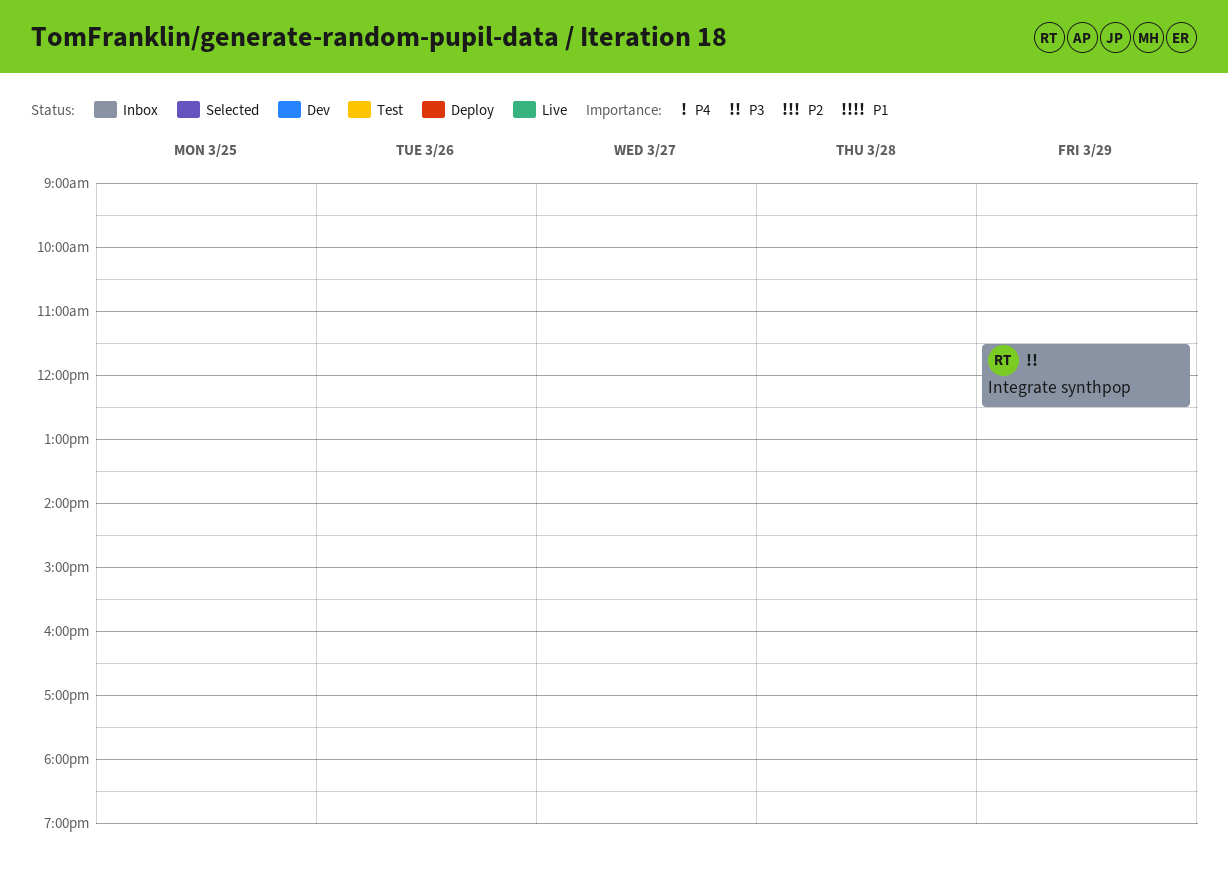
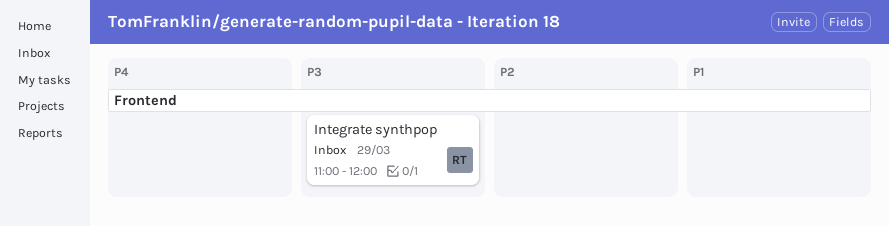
Integrate synthpop, begins: 11:30 -> 11:00
Integrate synthpop, ends: 12:30 -> 12:00

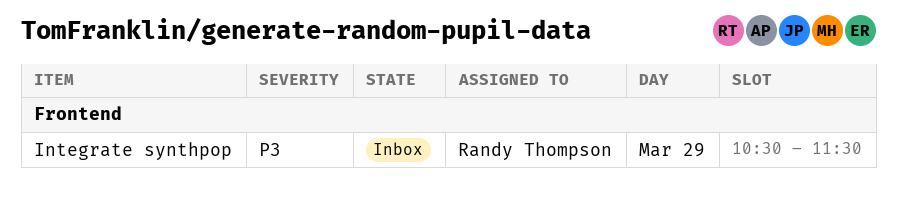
Integrate synthpop, begins: 11:00 -> 10:30
Integrate synthpop, ends: 12:00 -> 11:30

